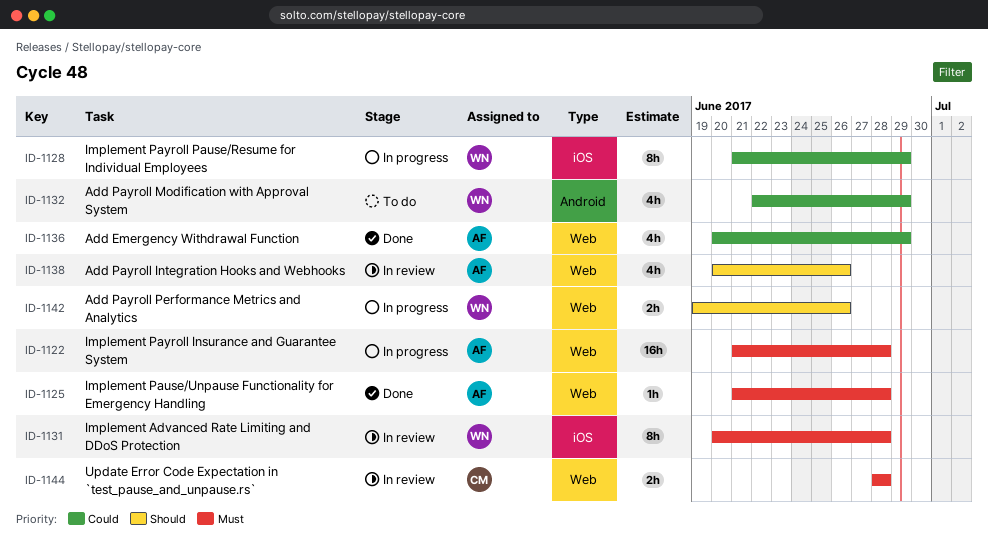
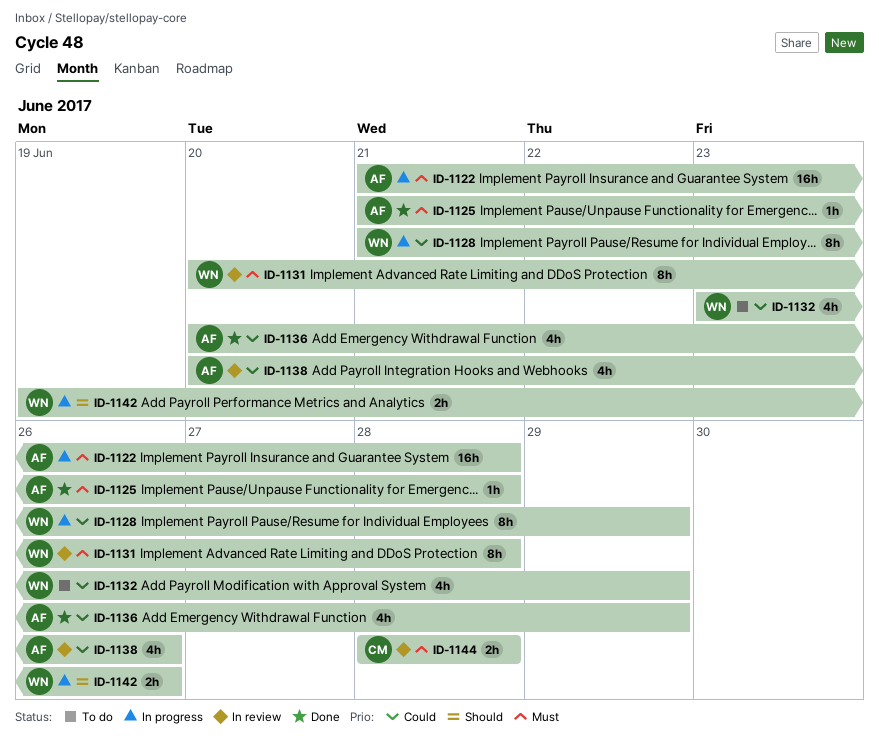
ID-1132, start: Jun 22 -> Jun 23
ID-1138, priority: Should -> Could

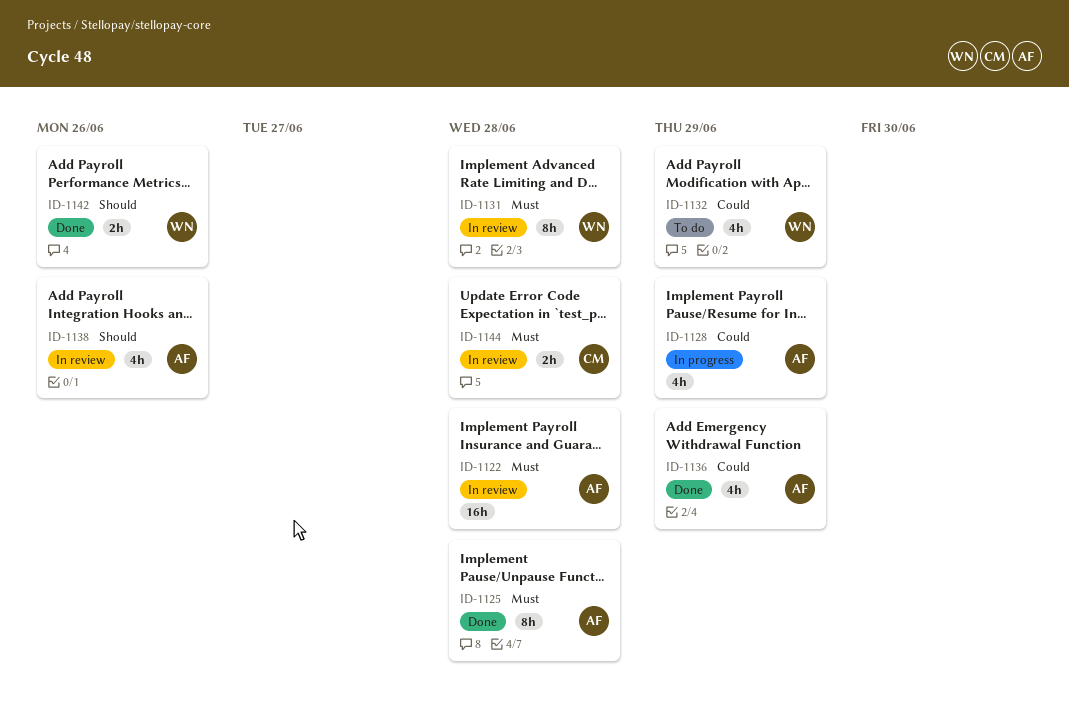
ID-1122, status: In progress -> In review
ID-1125, estimate: 1h -> 8h
ID-1128, owner: WN -> AF
ID-1128, estimate: 8h -> 4h
ID-1138, priority: Could -> Should
ID-1142, status: In progress -> Done

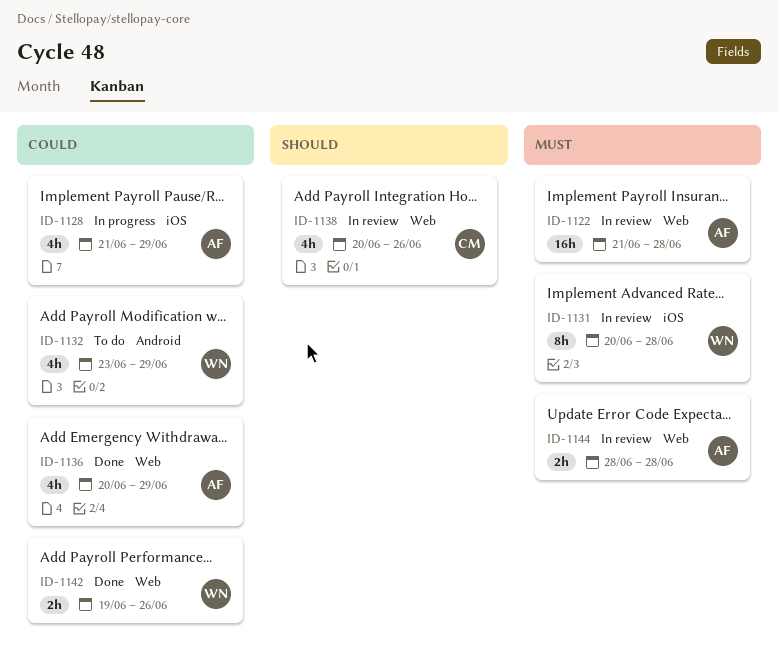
ID-1125: present -> none
ID-1138, owner: AF -> CM
ID-1142, priority: Should -> Could
ID-1144, owner: CM -> AF

